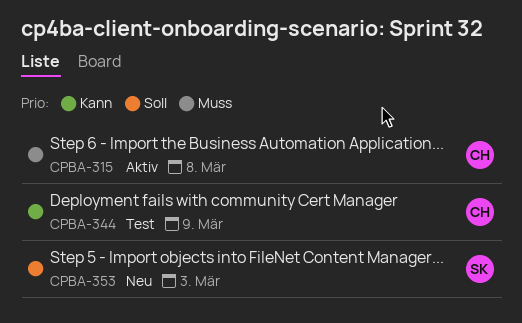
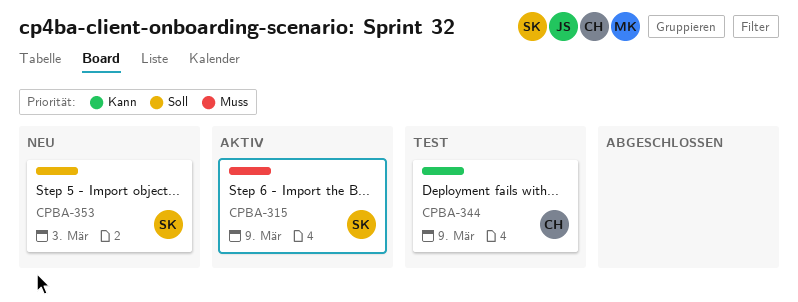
CPBA-315, owner: CH -> SK
CPBA-315, due: Mar 8 -> Mar 9

